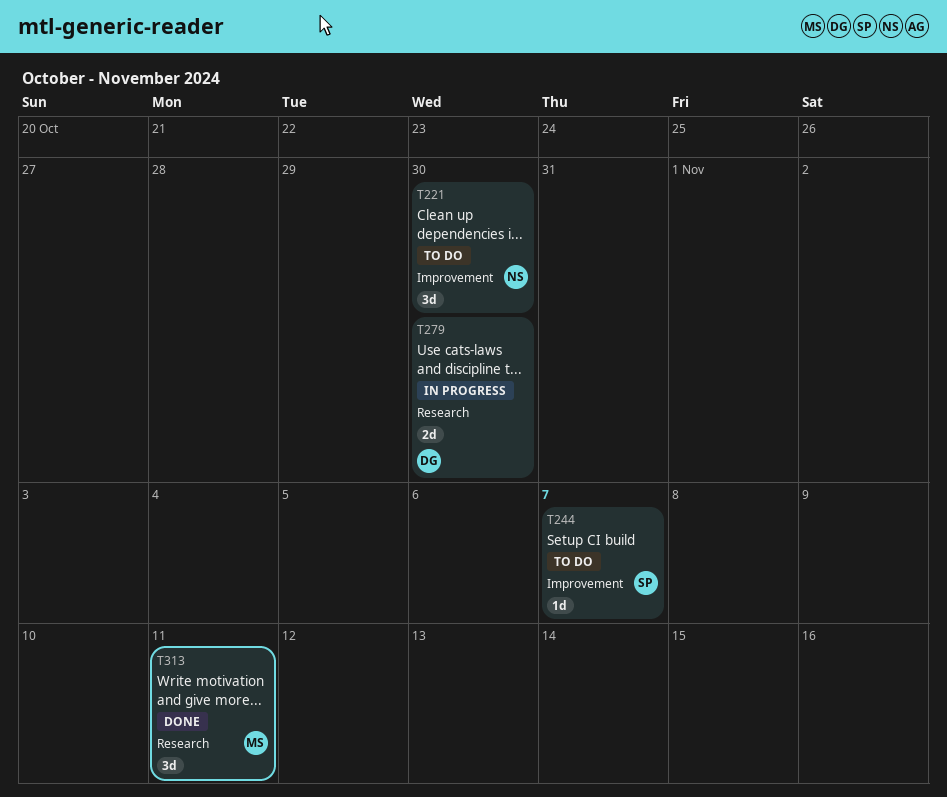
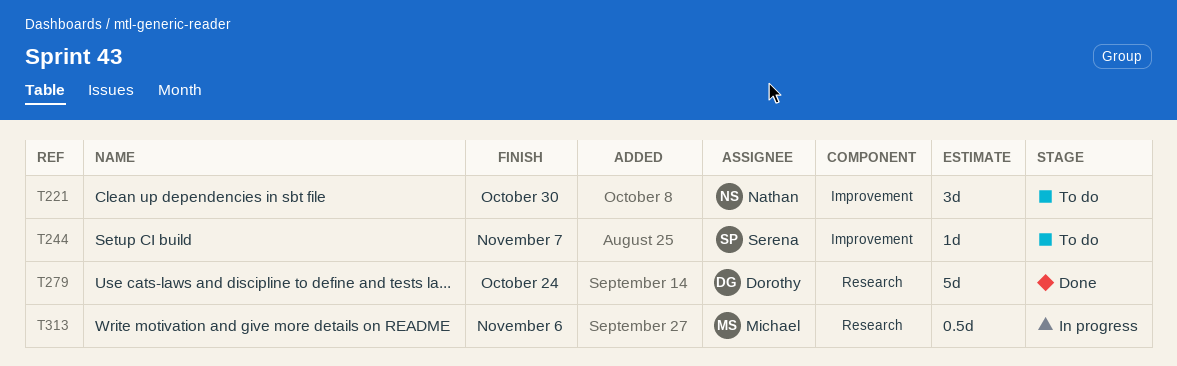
T279, status: In progress -> Done
T279, estimate: 2d -> 5d
T279, due: Oct 30 -> Oct 24
T313, status: Done -> In progress
T313, estimate: 3d -> 0.5d
T313, due: Nov 11 -> Nov 6

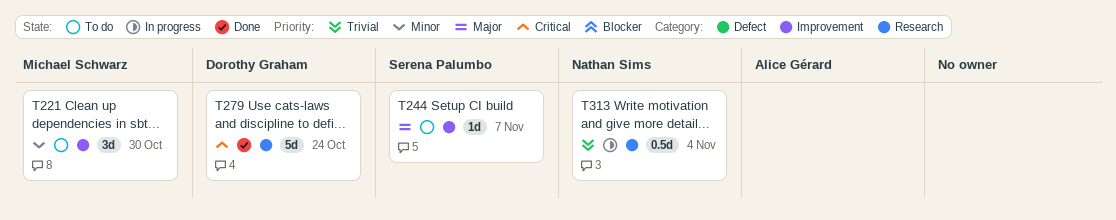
T221, owner: Nathan Sims -> Michael Schwarz
T313, owner: Michael Schwarz -> Nathan Sims
T313, due: Nov 6 -> Nov 4

